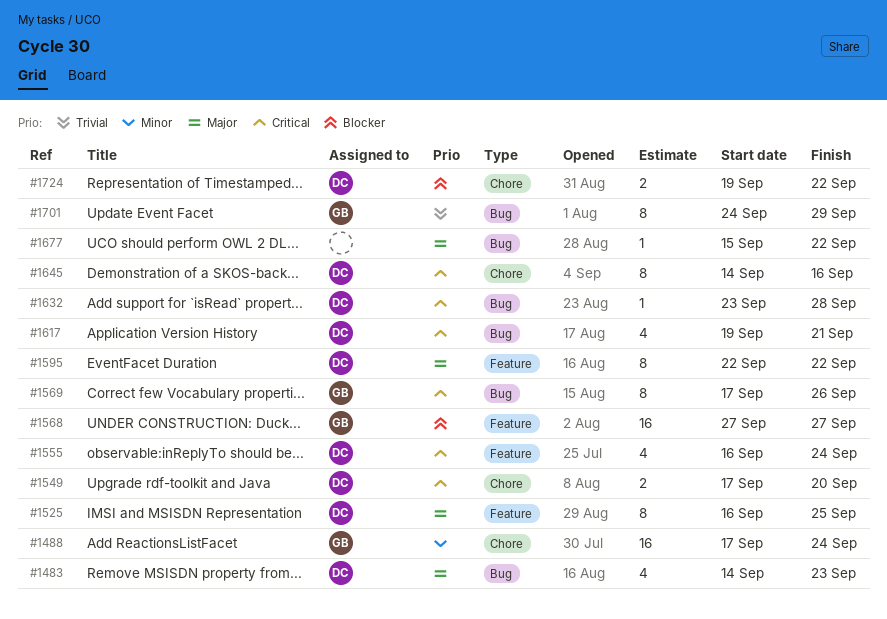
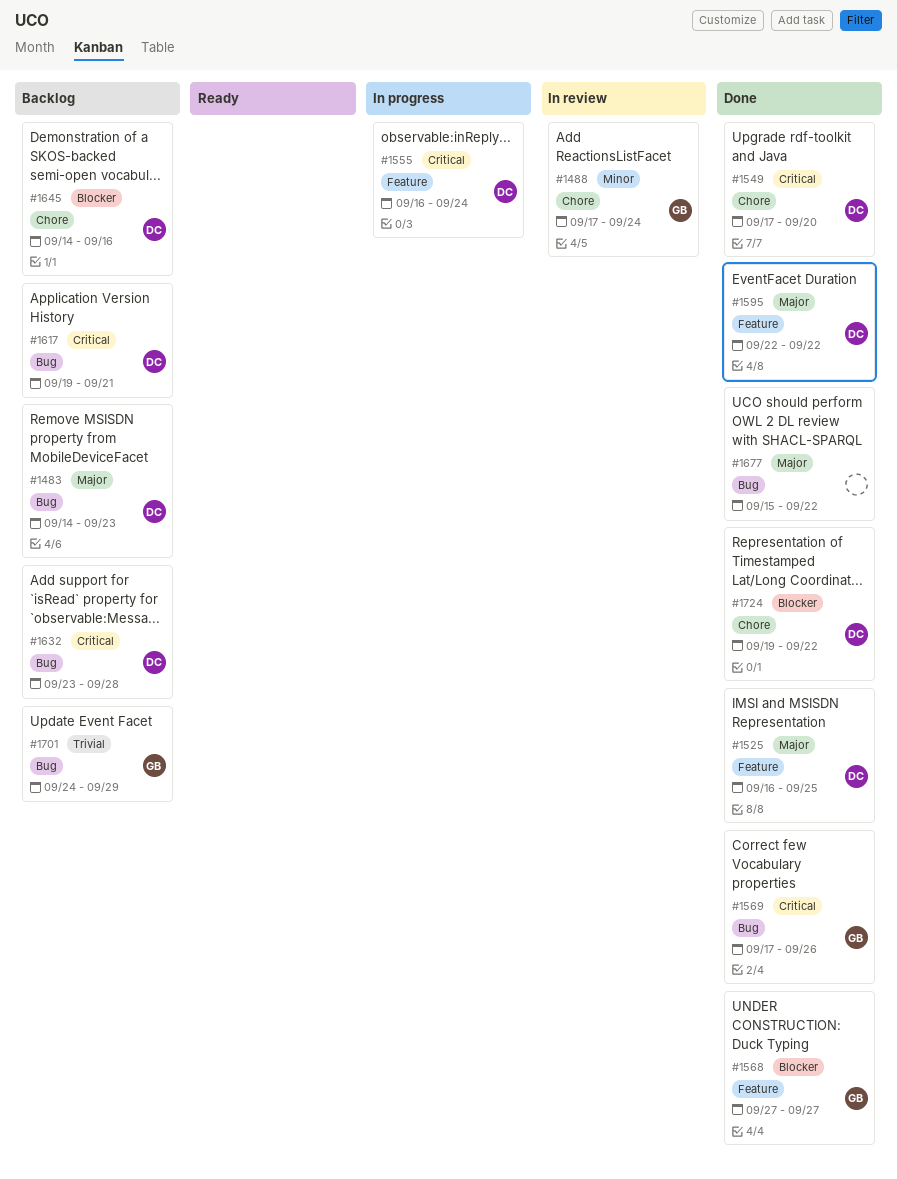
#1645, priority: Critical -> Blocker

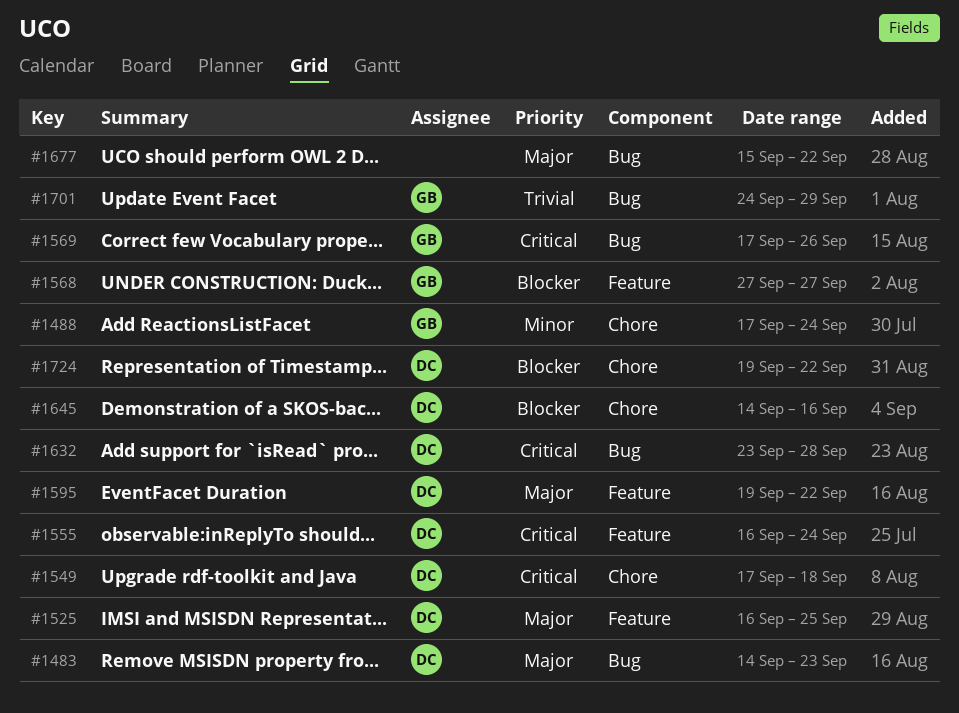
#1549, due: Sep 20 -> Sep 18
#1595, start: Sep 22 -> Sep 19
#1617: present -> none

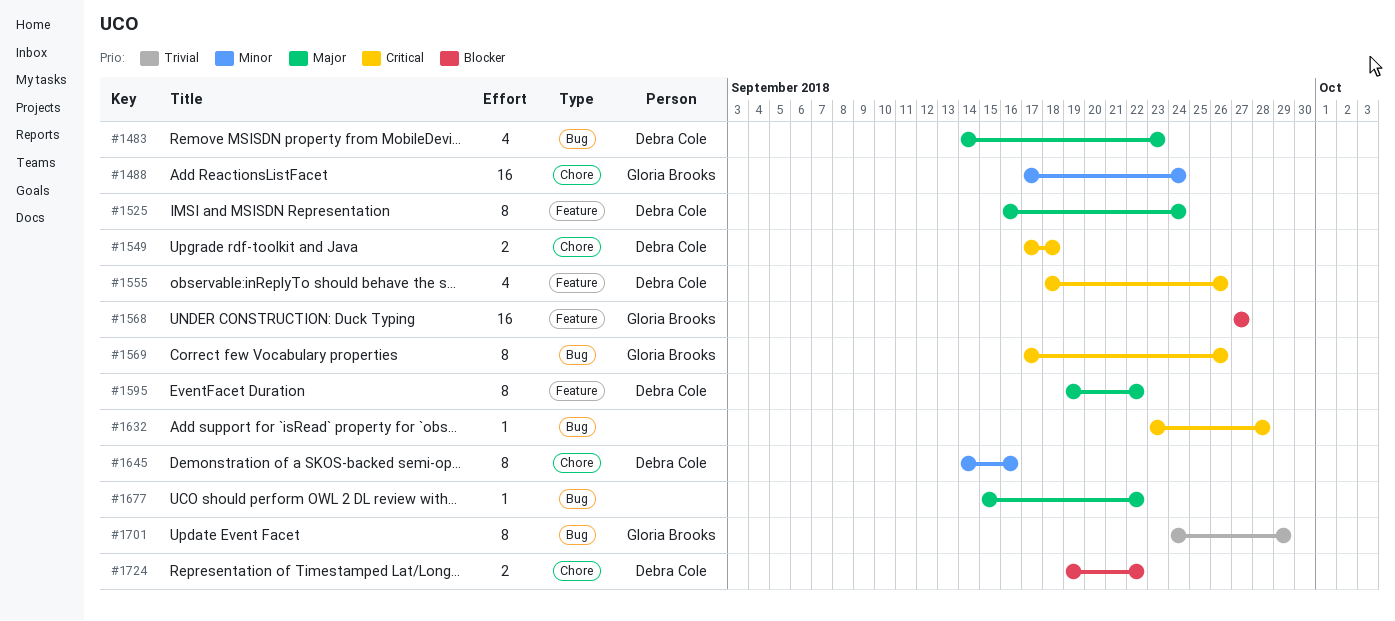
#1525, due: Sep 25 -> Sep 24
#1555, start: Sep 16 -> Sep 18
#1555, due: Sep 24 -> Sep 26
#1632, owner: Debra Cole -> none
#1645, priority: Blocker -> Minor

